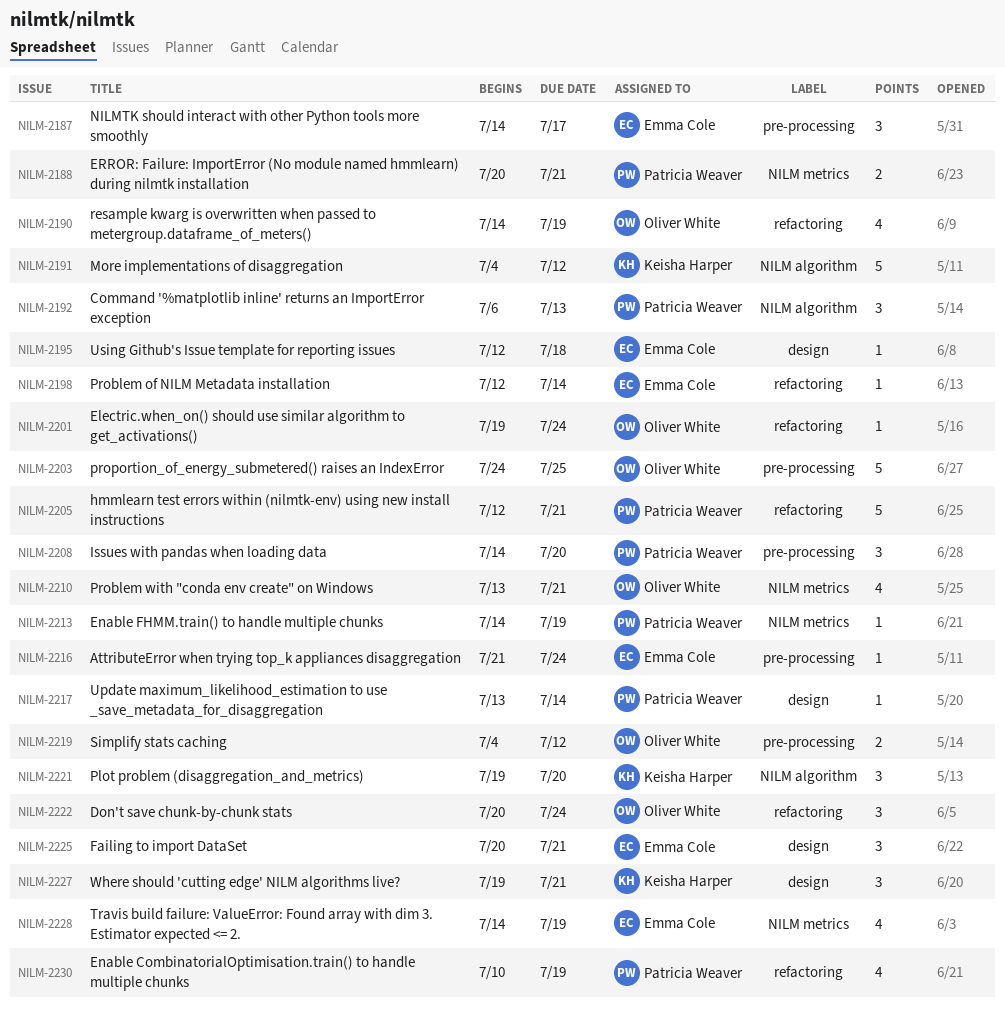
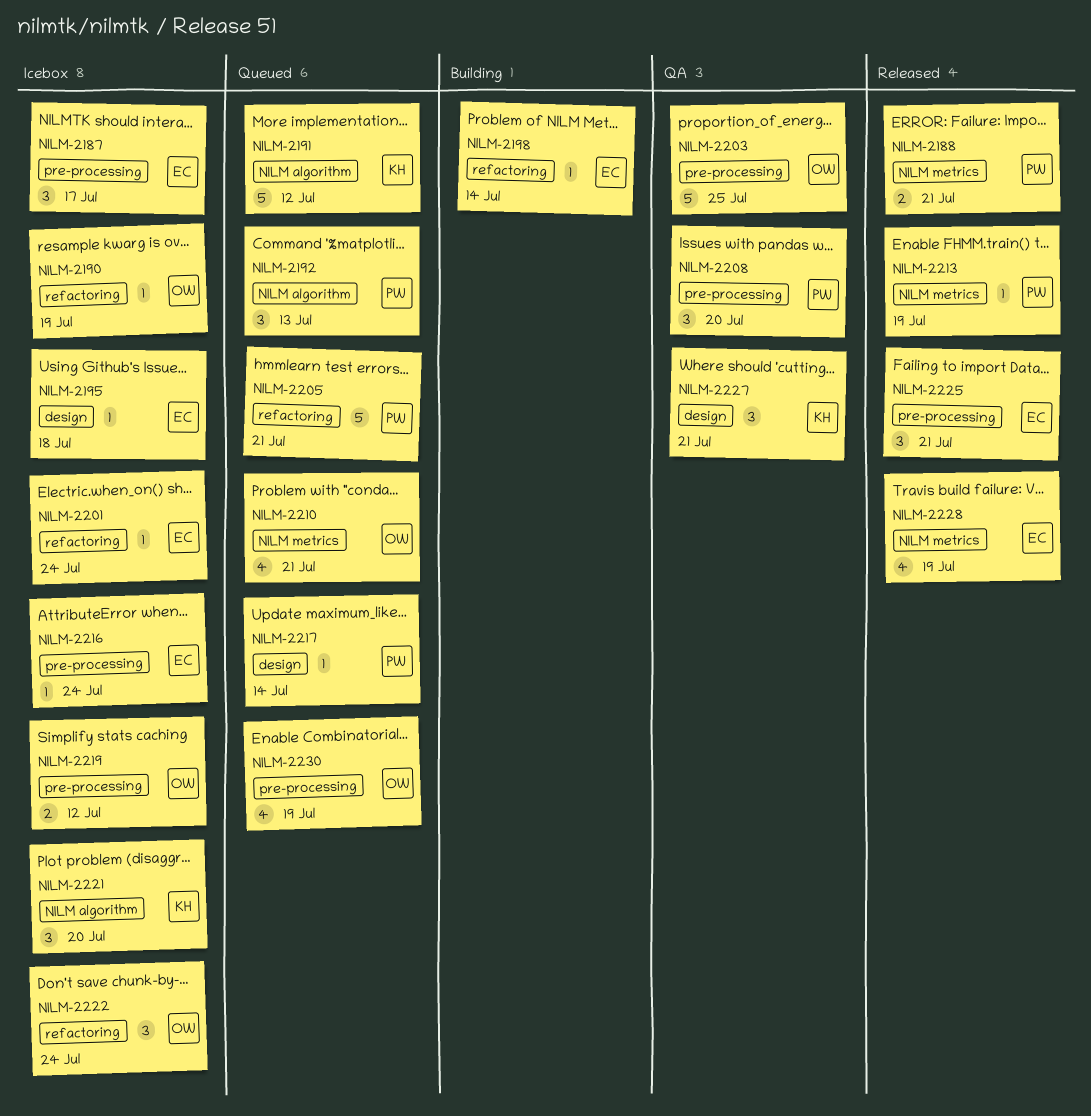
NILM-2190, estimate: 4 -> 1
NILM-2201, owner: Oliver White -> Emma Cole
NILM-2225, label: design -> pre-processing
NILM-2230, owner: Patricia Weaver -> Oliver White
NILM-2230, label: refactoring -> pre-processing

